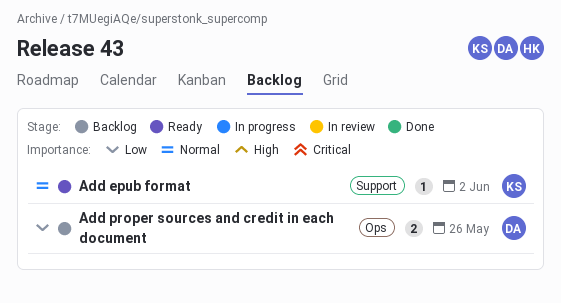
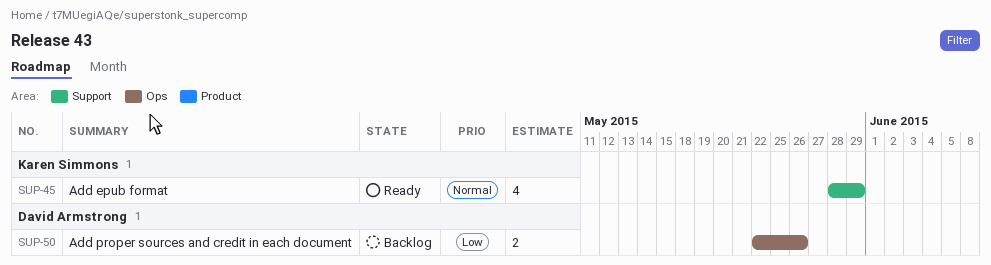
Add epub format, estimate: 1 -> 4
Add epub format, due: Jun 2 -> May 29

